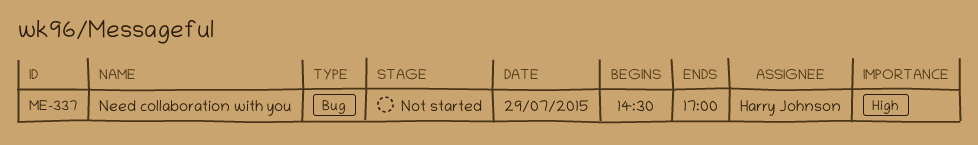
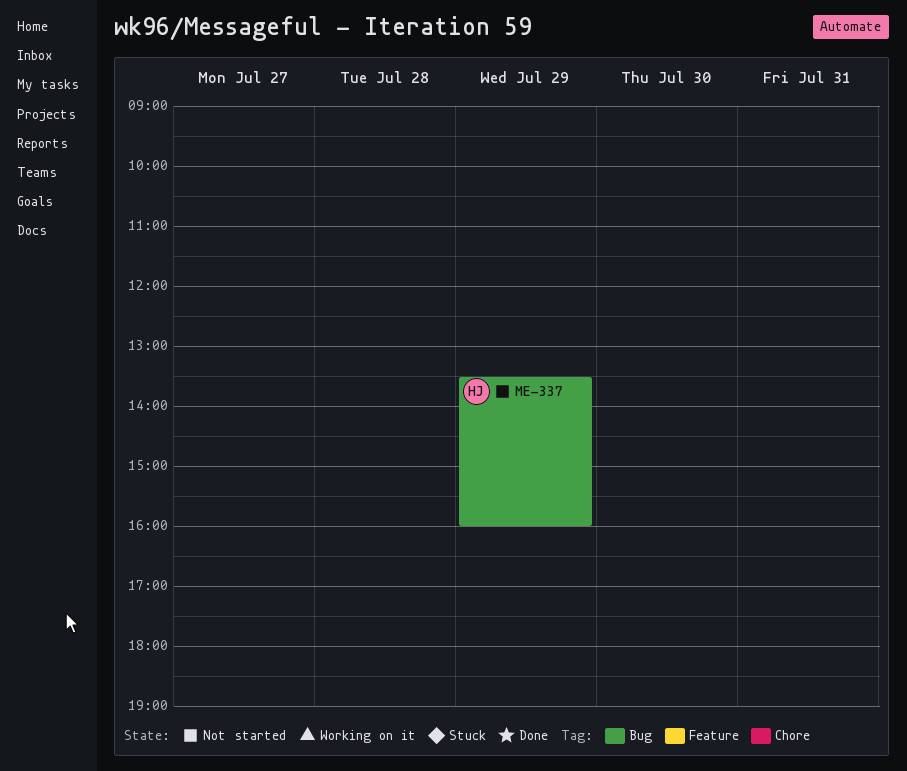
ME-337, begins: 14:30 -> 13:30
ME-337, ends: 17:00 -> 16:00

